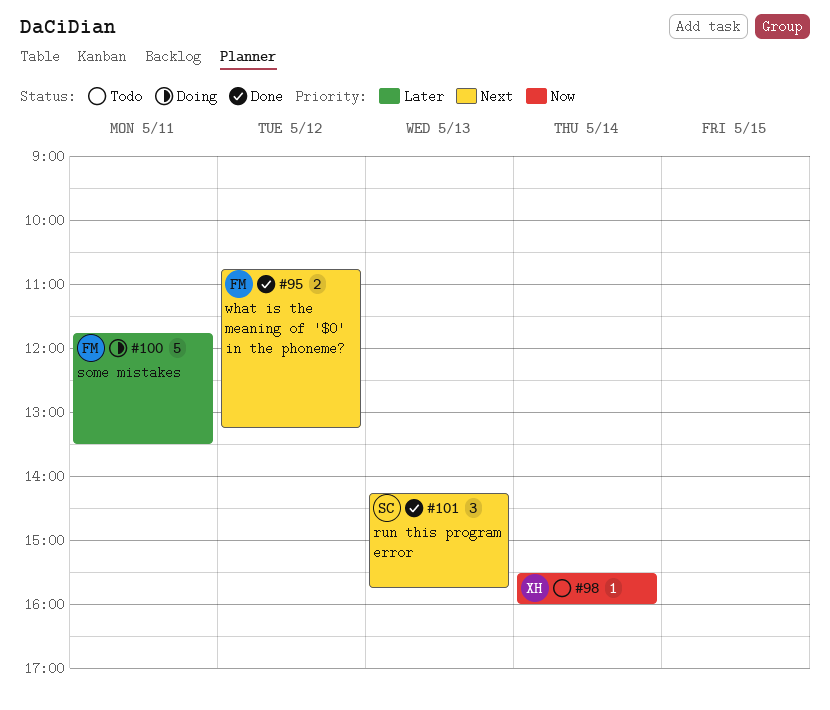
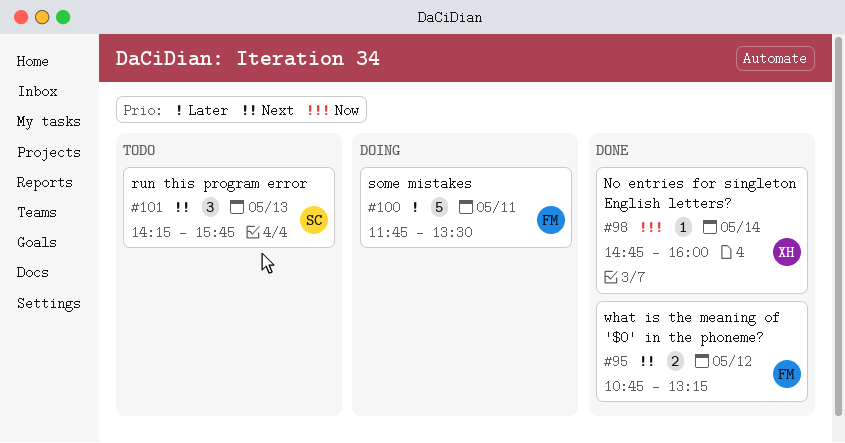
#98, status: Todo -> Done
#98, begins: 15:30 -> 14:45
#101, status: Done -> Todo

